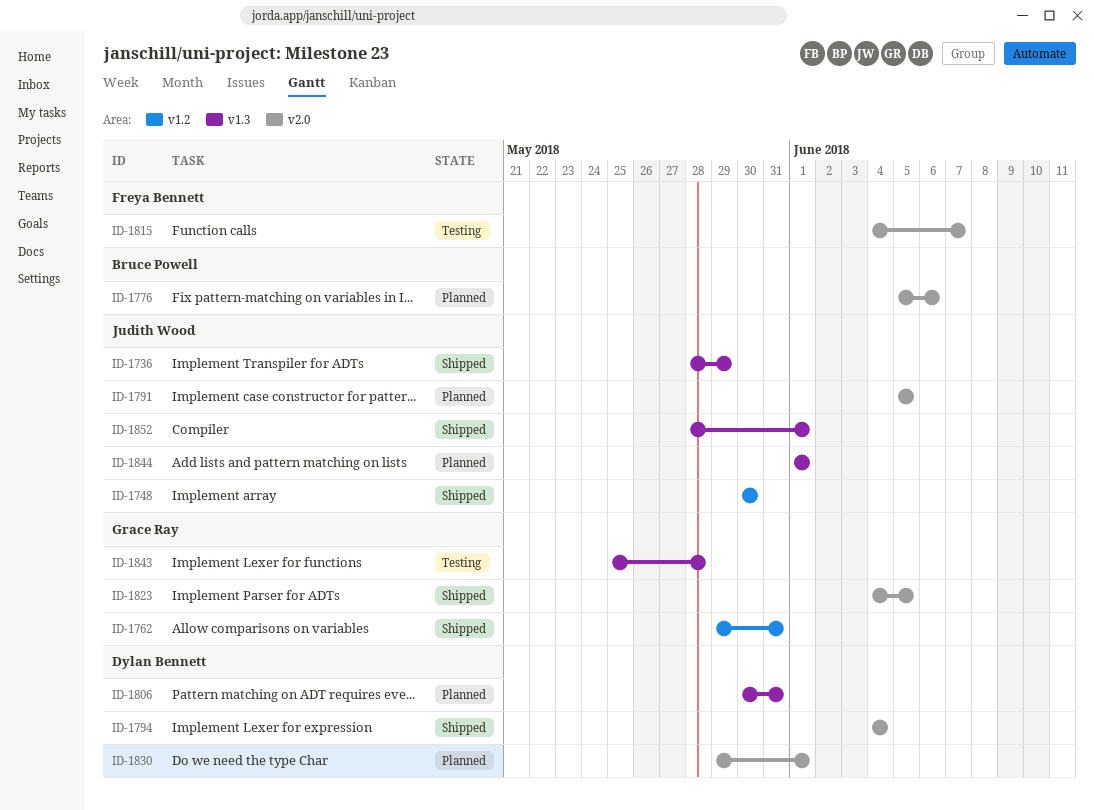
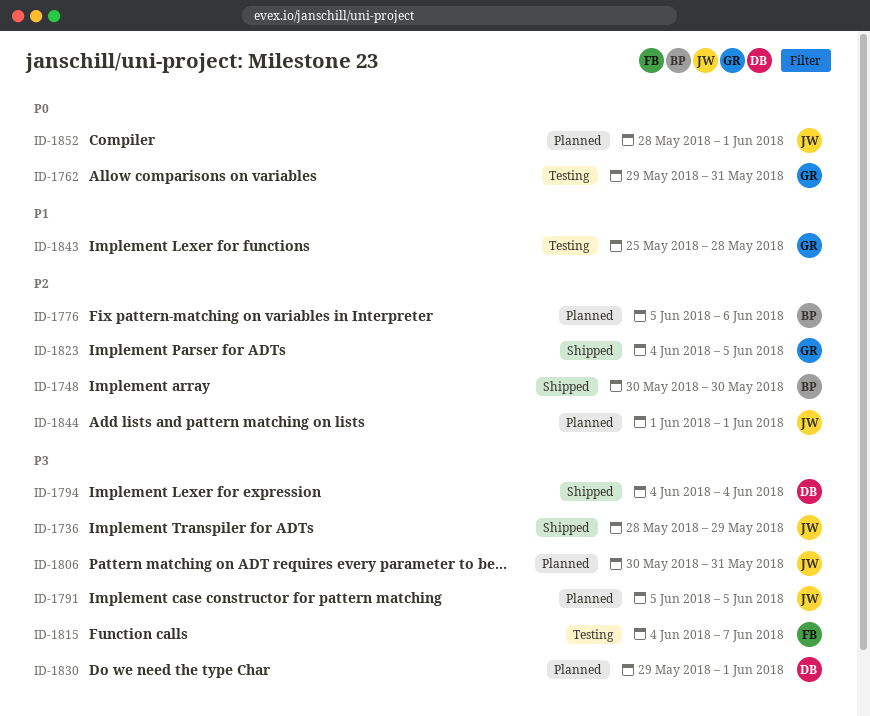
ID-1748, owner: Judith Wood -> Bruce Powell
ID-1762, status: Shipped -> Testing
ID-1806, owner: Dylan Bennett -> Judith Wood
ID-1852, status: Shipped -> Planned

